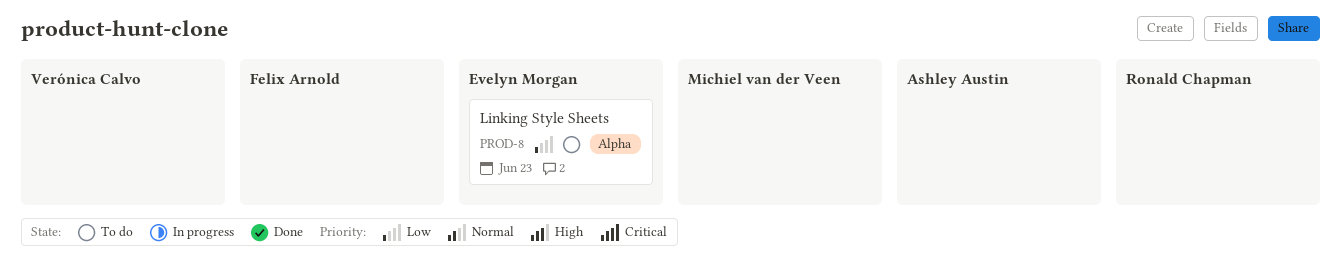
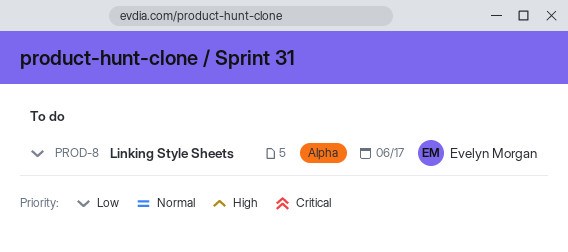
PROD-8, due: Jun 23 -> Jun 17

